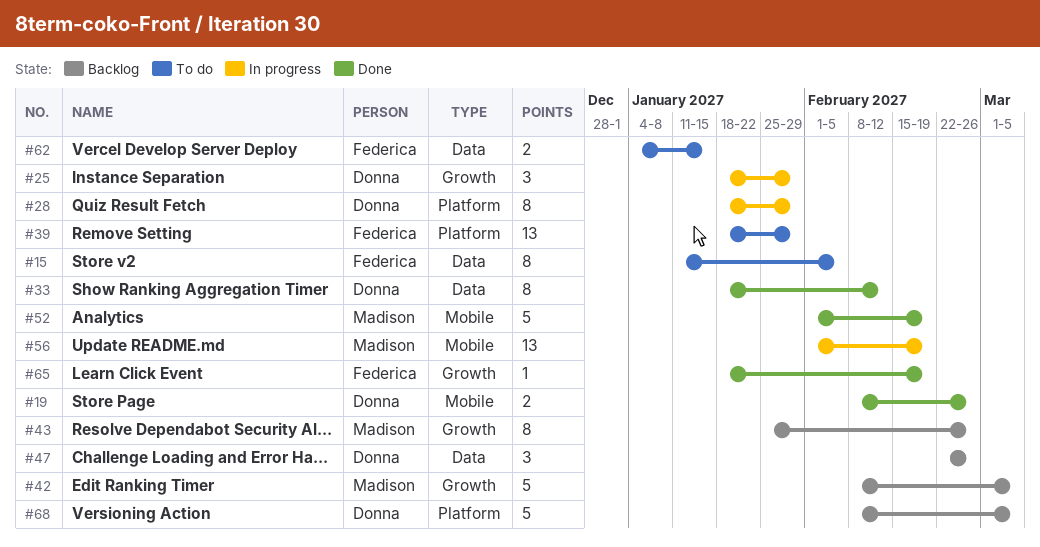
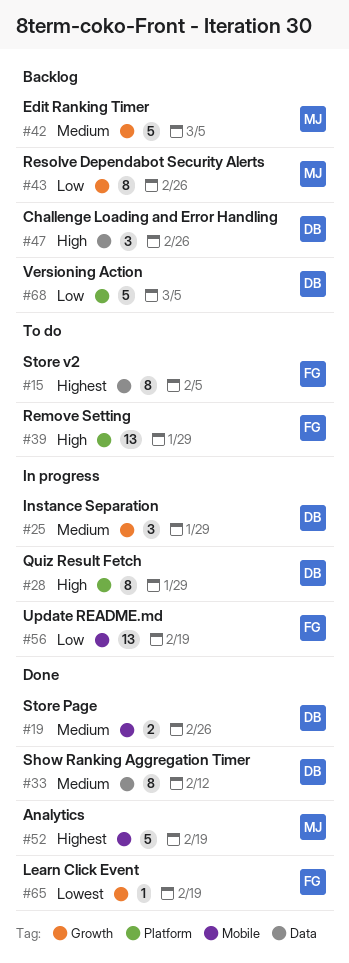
#56, owner: Madison -> Federica
#62: present -> none

